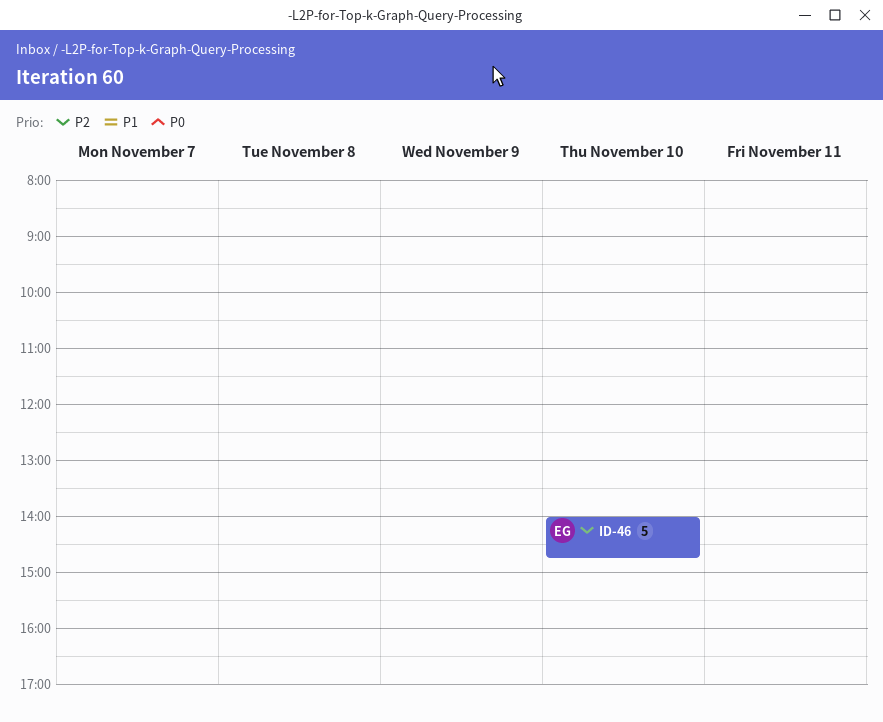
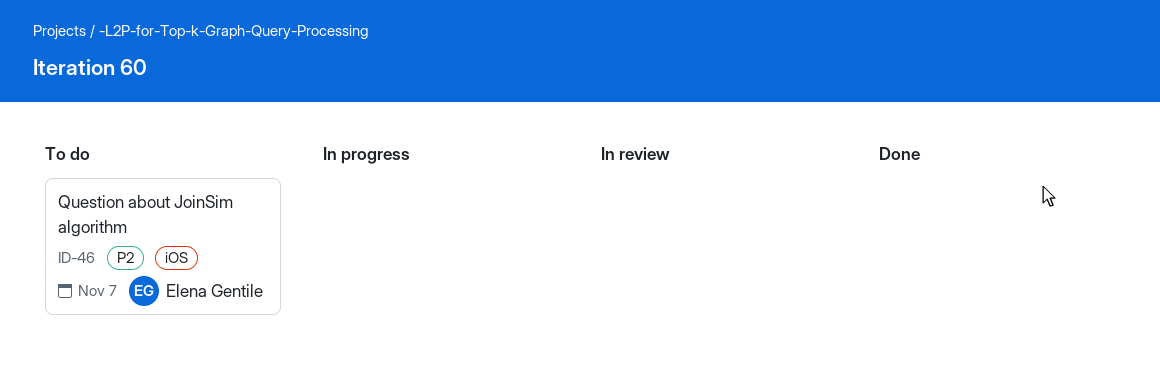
ID-46, day: Nov 10 -> Nov 7

